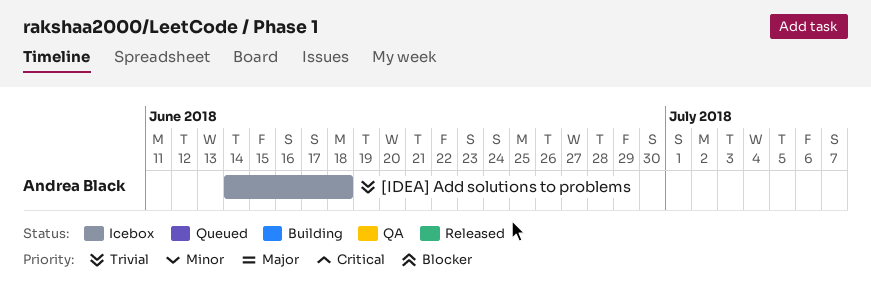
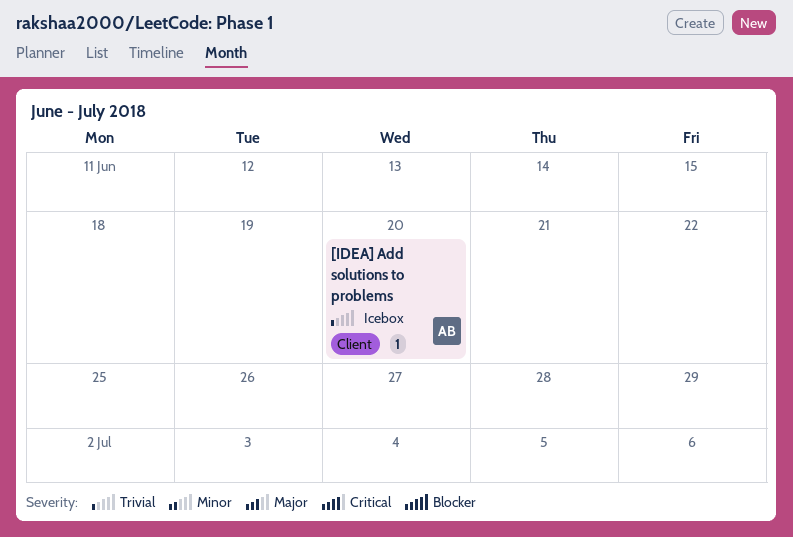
[IDEA] Add solutions to problems, due: Jun 18 -> Jun 20

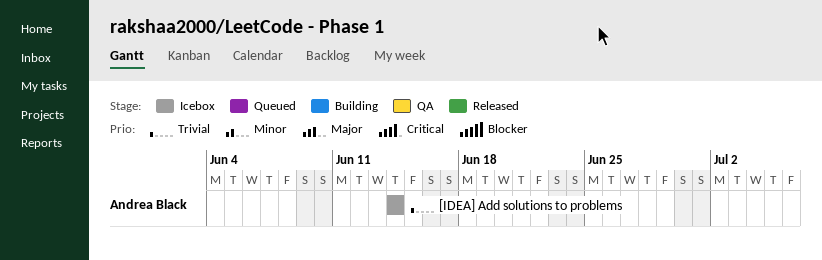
[IDEA] Add solutions to problems, due: Jun 20 -> Jun 14

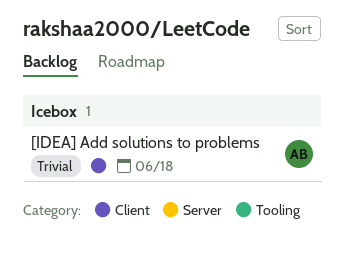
[IDEA] Add solutions to problems, due: Jun 14 -> Jun 18

